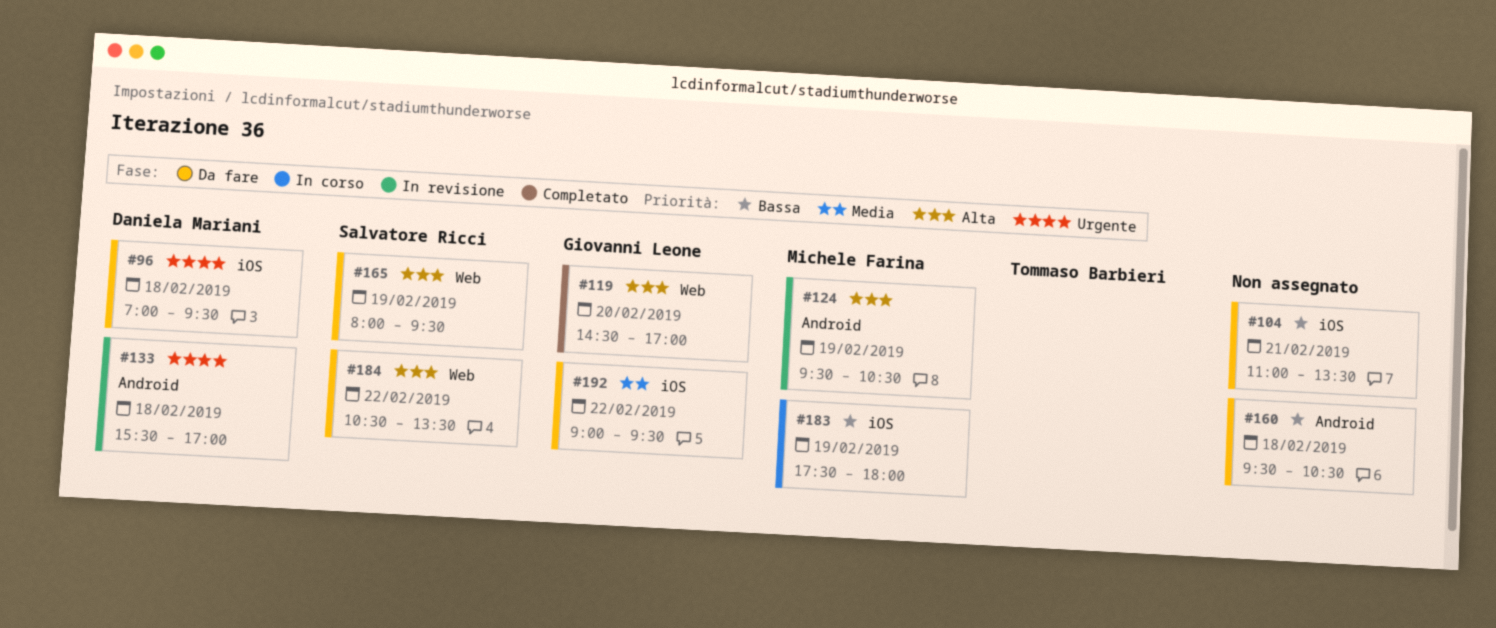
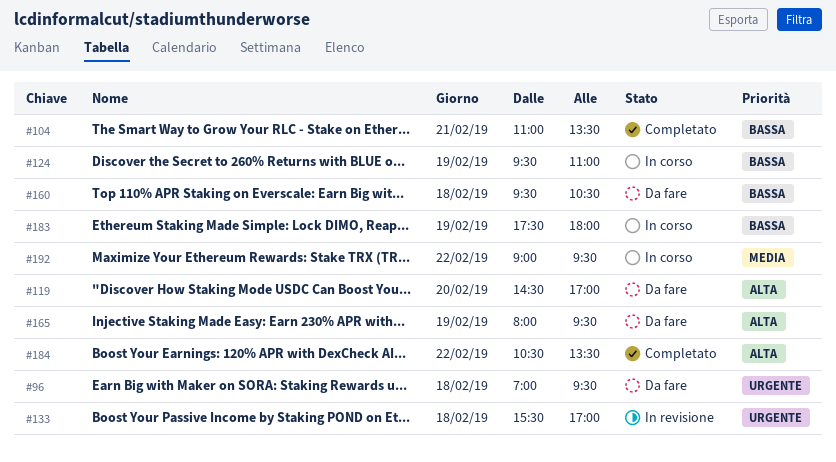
#104, status: Da fare -> Completato
#119, status: Completato -> Da fare
#124, status: In revisione -> In corso
#124, priority: Alta -> Bassa
#124, ends: 10:30 -> 11:00
#184, status: Da fare -> Completato
#192, status: Da fare -> In corso

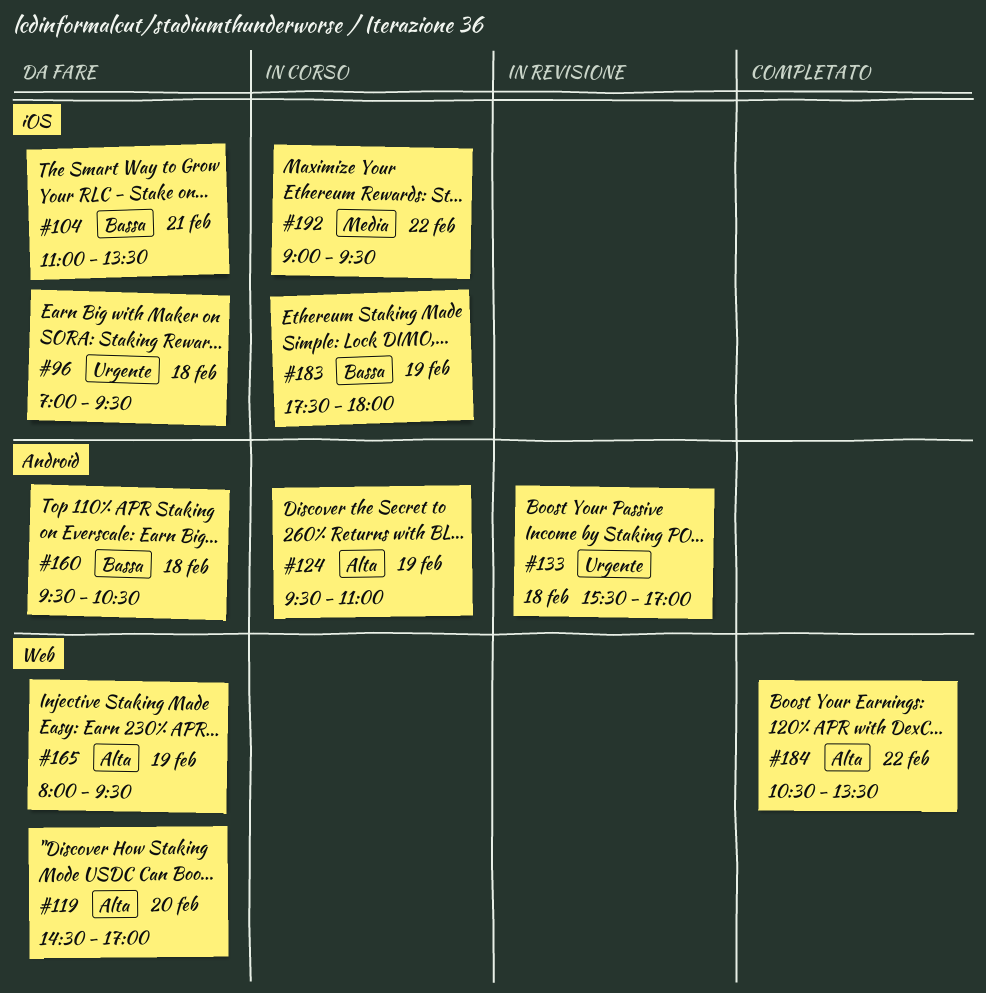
#104, status: Completato -> Da fare
#124, priority: Bassa -> Alta

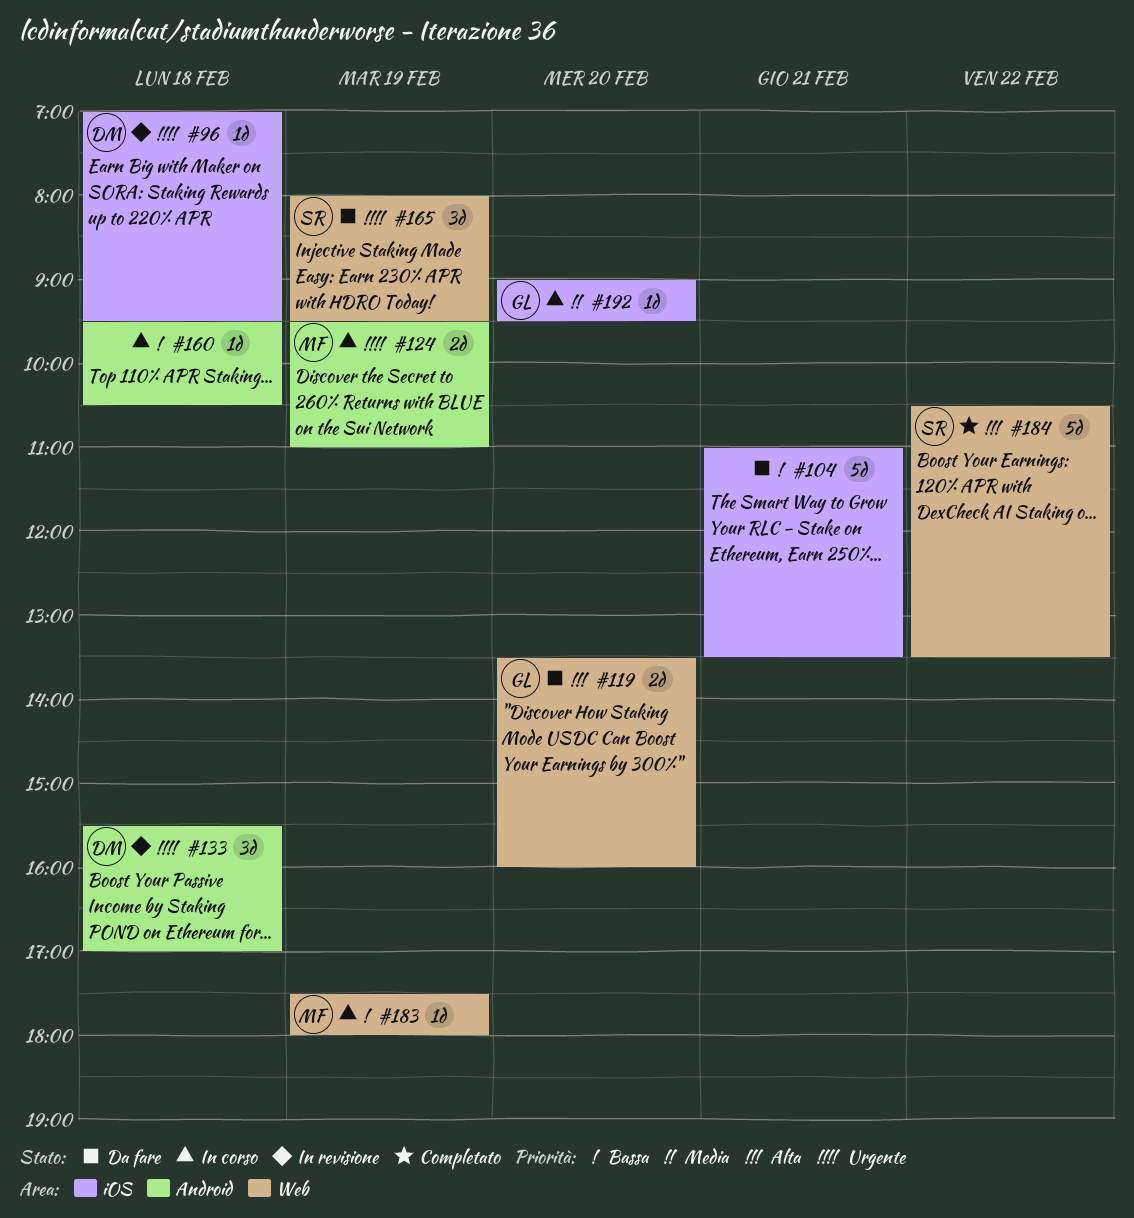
#96, status: Da fare -> In revisione
#119, begins: 14:30 -> 13:30
#119, ends: 17:00 -> 16:00
#124, priority: Alta -> Urgente
#160, status: Da fare -> In corso
#165, priority: Alta -> Urgente
#183, label: iOS -> Web
#192, day: Feb 22 -> Feb 20

